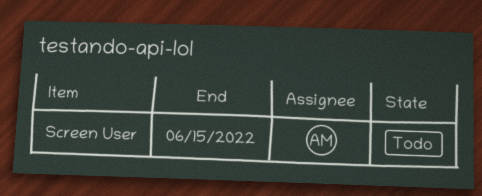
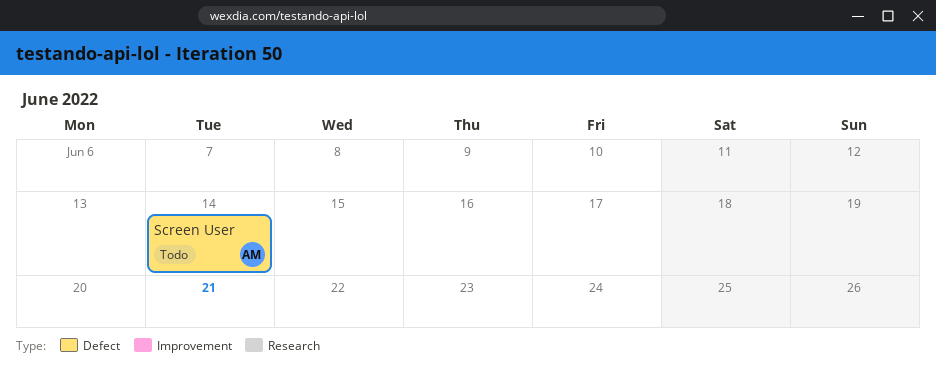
Screen User, due: Jun 15 -> Jun 14

